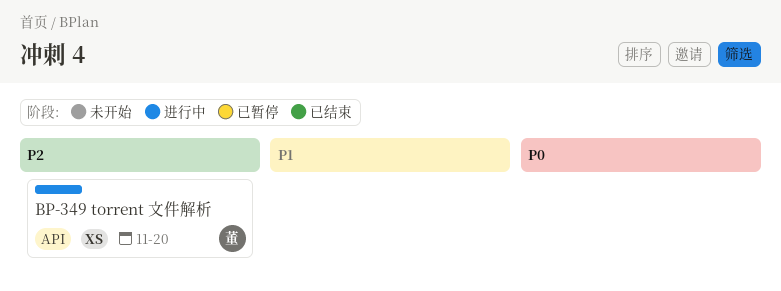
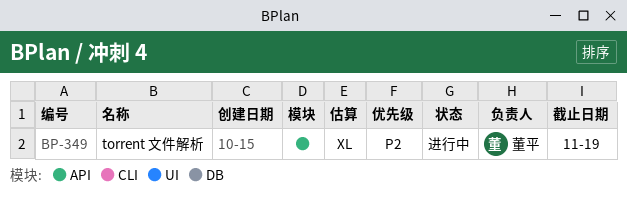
BP-349, estimate: XS -> XL
BP-349, due: Nov 20 -> Nov 19

